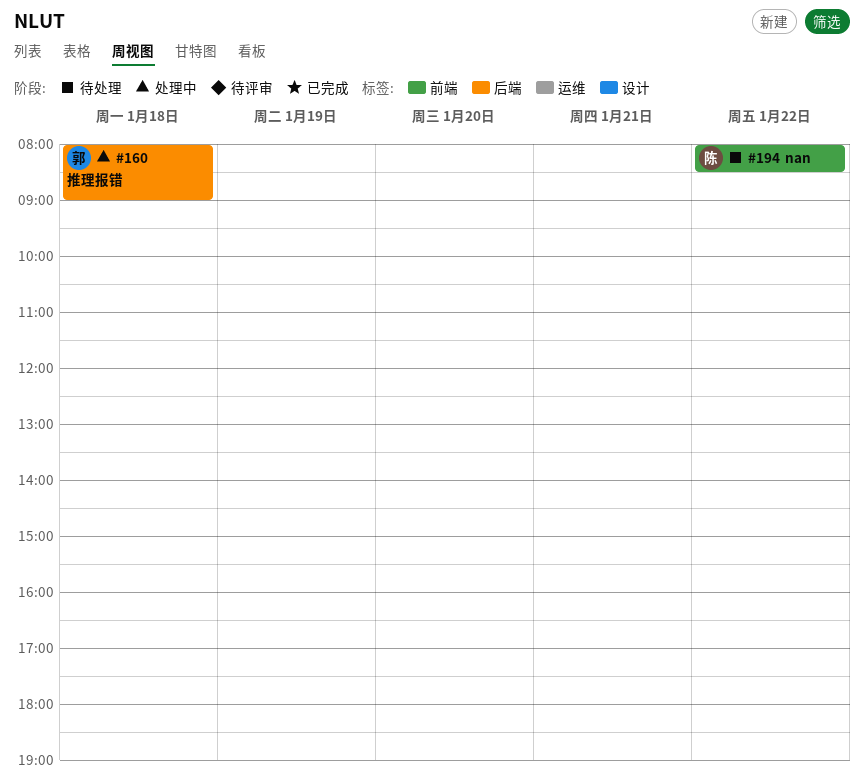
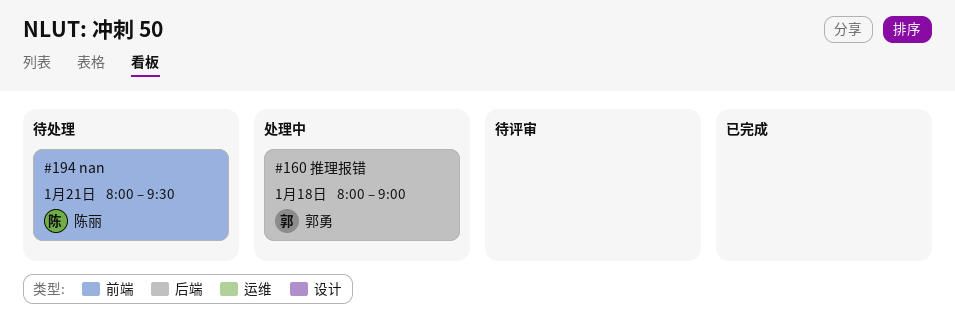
#194, day: Jan 22 -> Jan 21
#194, ends: 08:30 -> 09:30

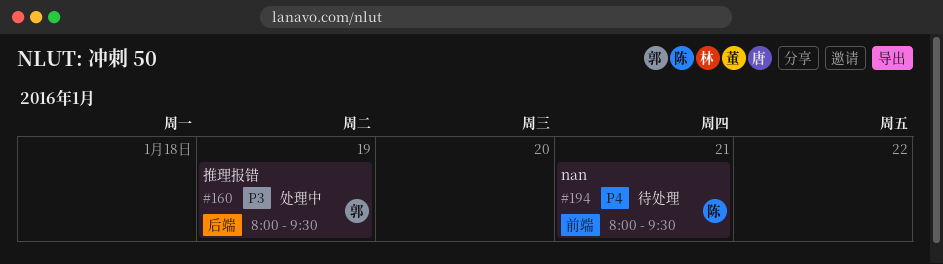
#160, day: Jan 18 -> Jan 19
#160, ends: 09:00 -> 09:30

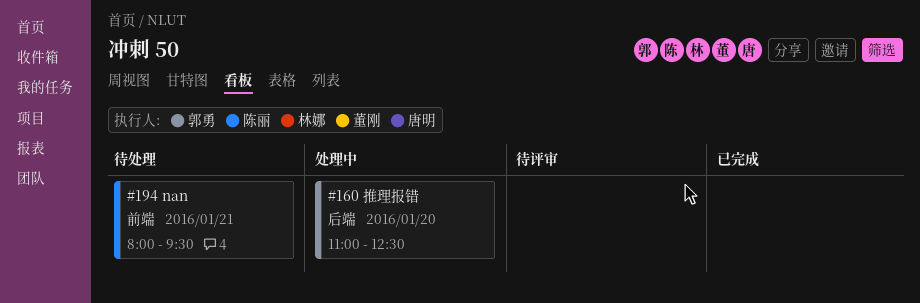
#160, day: Jan 19 -> Jan 20
#160, begins: 08:00 -> 11:00
#160, ends: 09:30 -> 12:30

